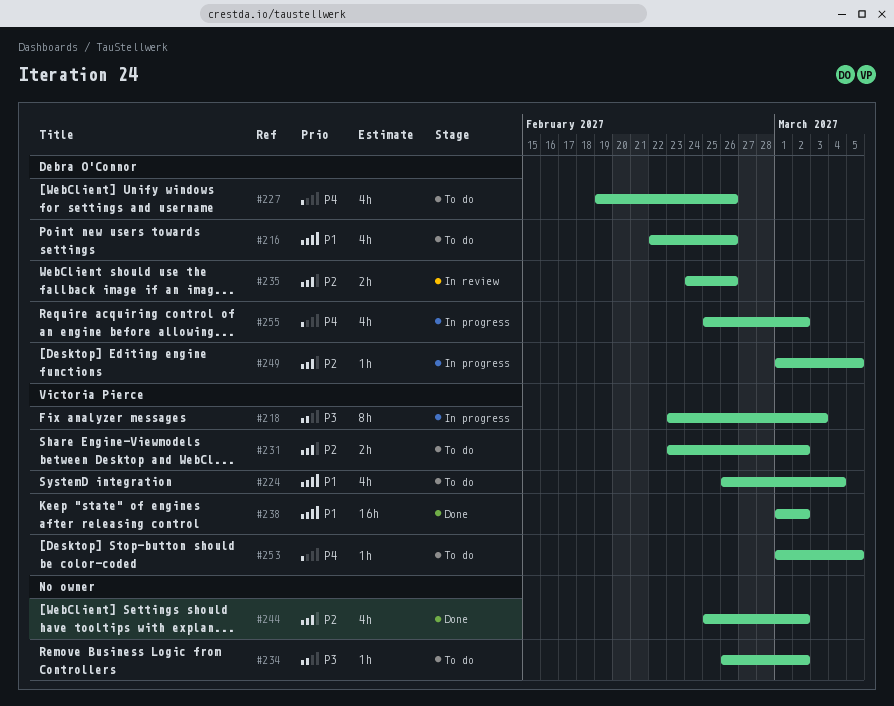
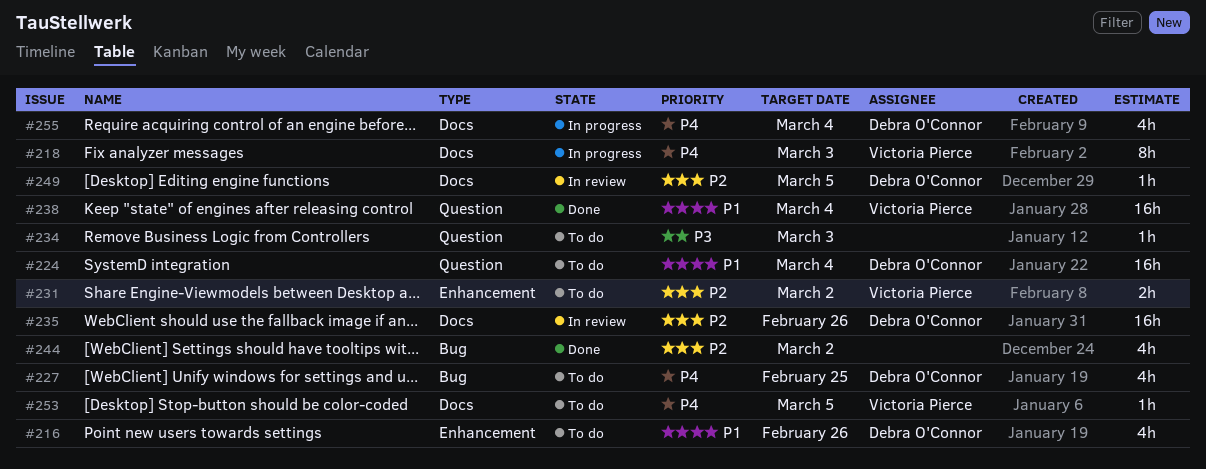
#218, priority: P3 -> P4
#224, owner: Victoria Pierce -> Debra O'Connor
#224, estimate: 4h -> 16h
#227, due: Feb 26 -> Feb 25
#234, due: Mar 2 -> Mar 3
#235, estimate: 2h -> 16h
#238, due: Mar 2 -> Mar 4
#249, status: In progress -> In review
#255, due: Mar 2 -> Mar 4

